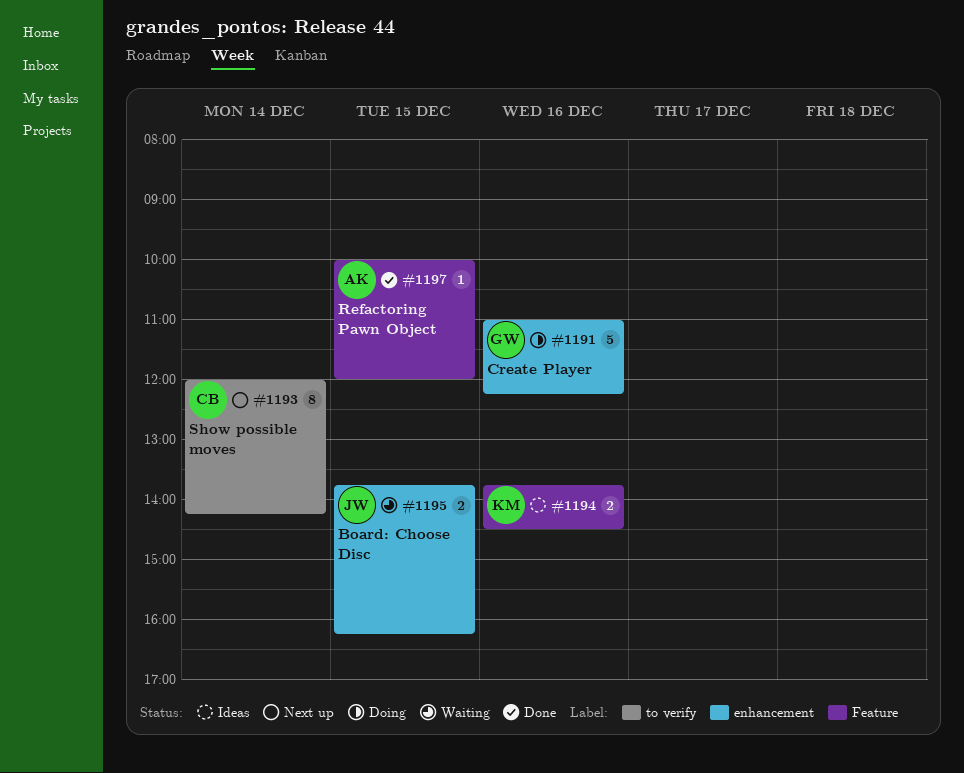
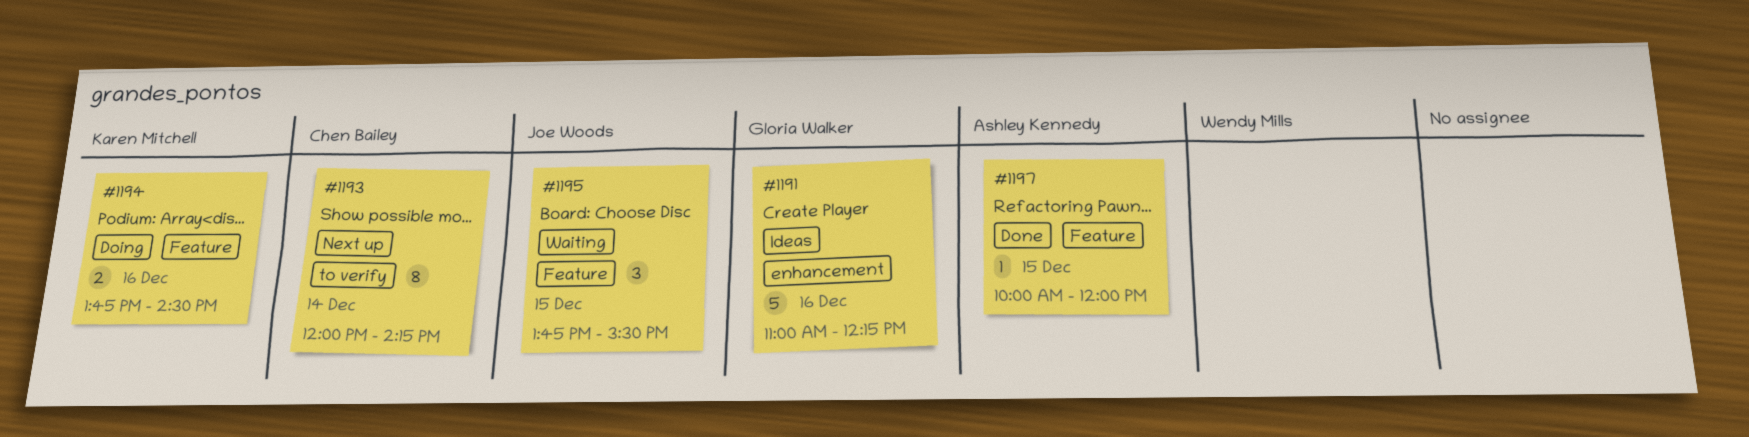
#1191, status: Doing -> Ideas
#1194, status: Ideas -> Doing
#1195, label: enhancement -> Feature
#1195, estimate: 2 -> 3
#1195, ends: 16:15 -> 15:30

